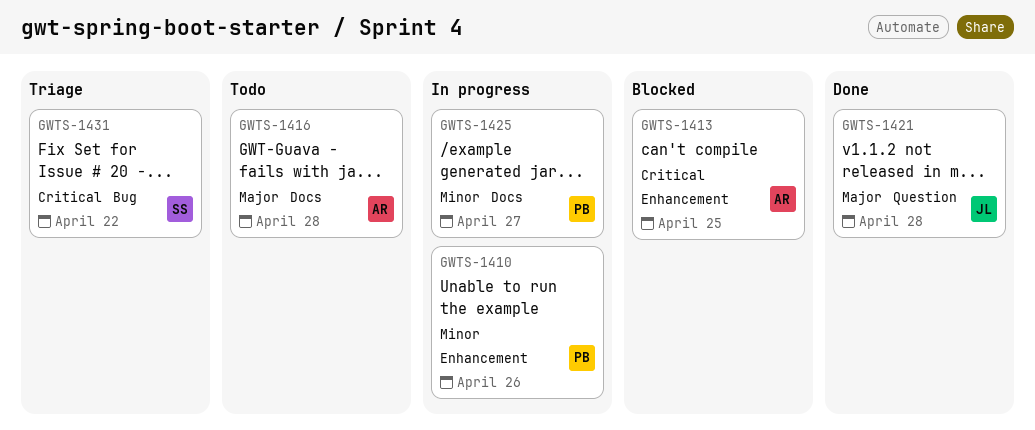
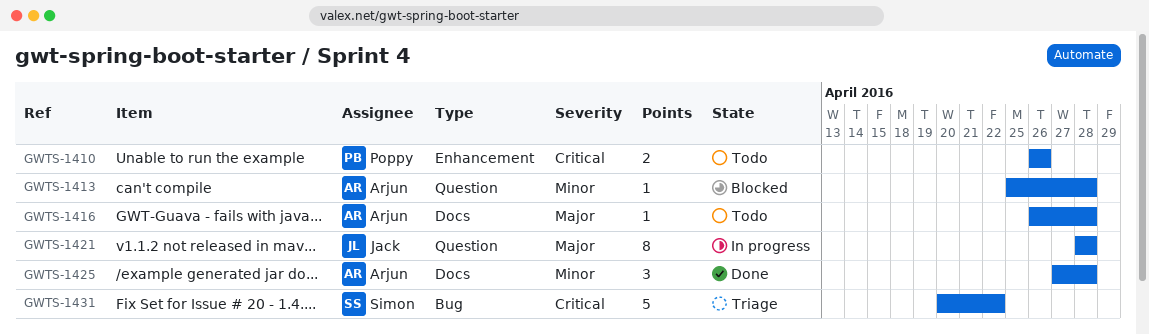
GWTS-1410, status: In progress -> Todo
GWTS-1410, priority: Minor -> Critical
GWTS-1413, priority: Critical -> Minor
GWTS-1413, label: Enhancement -> Question
GWTS-1413, due: Apr 25 -> Apr 28
GWTS-1421, status: Done -> In progress
GWTS-1425, status: In progress -> Done
GWTS-1425, owner: Poppy -> Arjun
GWTS-1425, due: Apr 27 -> Apr 28

